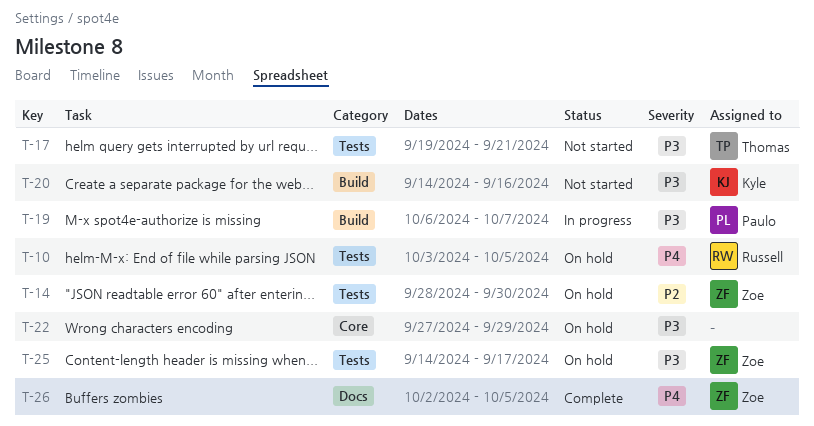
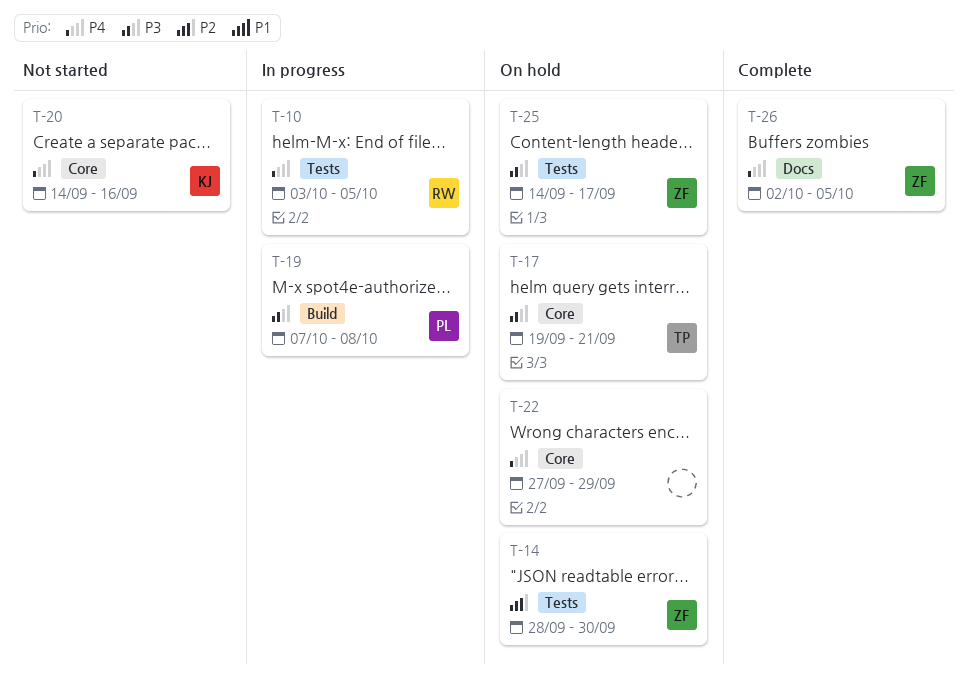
T-10, status: On hold -> In progress
T-17, status: Not started -> On hold
T-17, label: Tests -> Core
T-19, start: Oct 6 -> Oct 7
T-19, due: Oct 7 -> Oct 8
T-20, priority: P3 -> P4
T-20, label: Build -> Core
T-22, priority: P3 -> P4

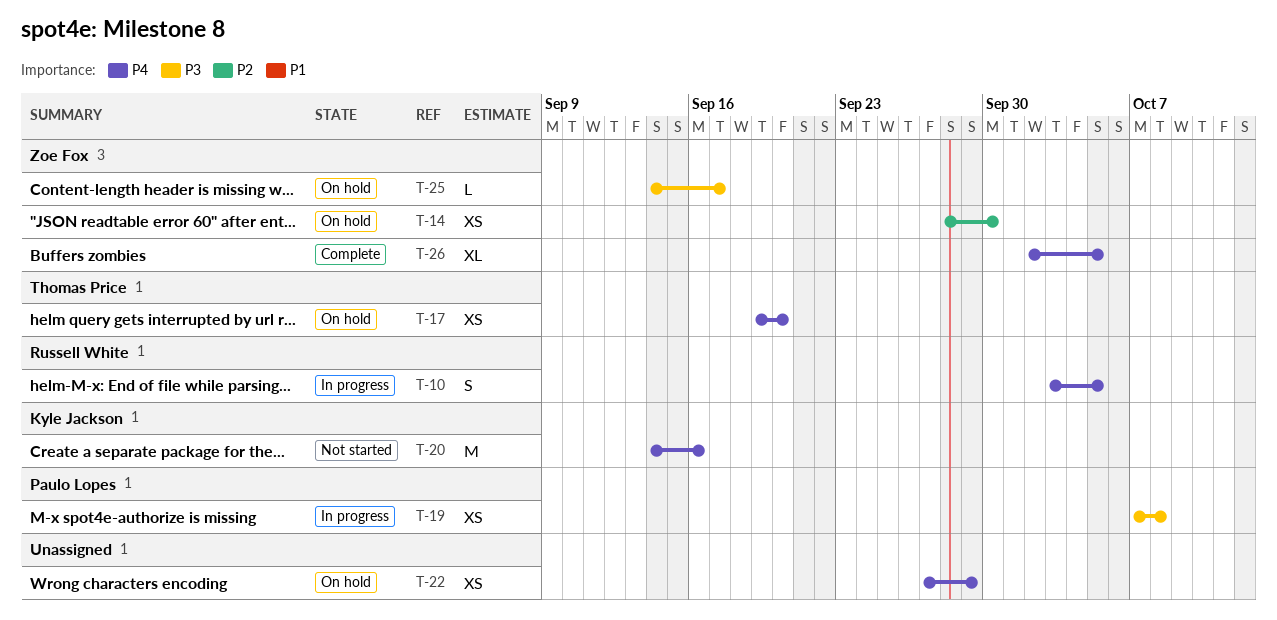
T-17, priority: P3 -> P4
T-17, due: Sep 21 -> Sep 20

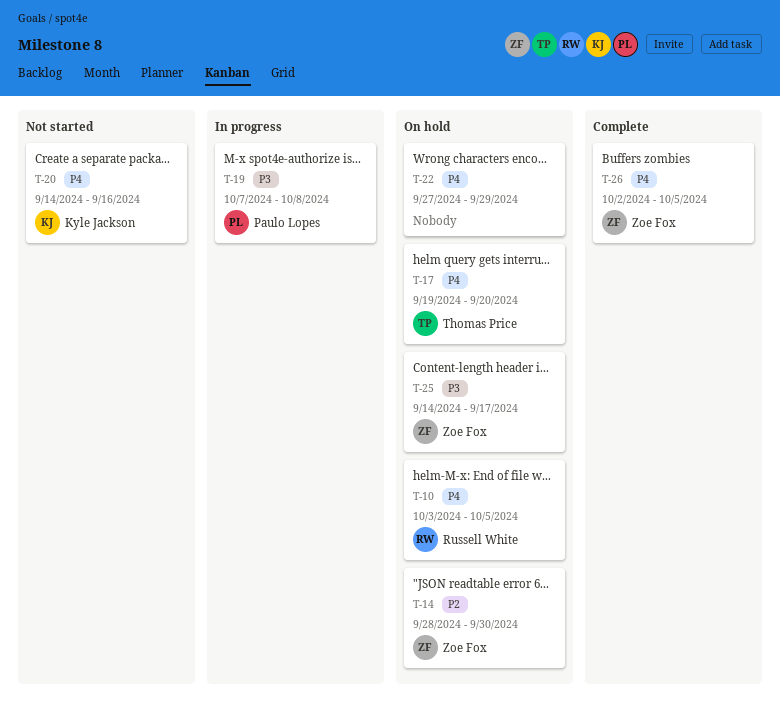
T-10, status: In progress -> On hold

